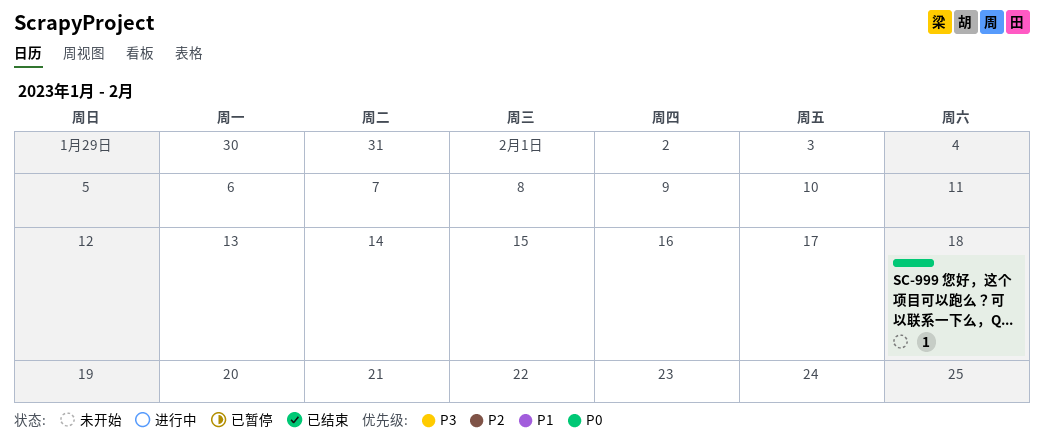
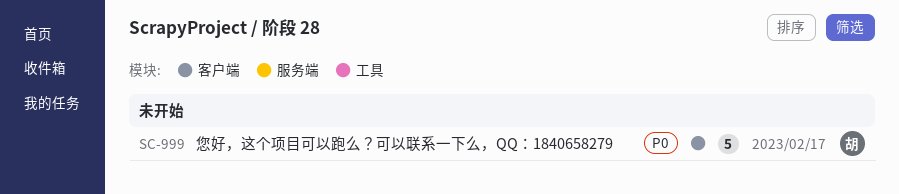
SC-999, estimate: 1 -> 5
SC-999, due: Feb 18 -> Feb 17

